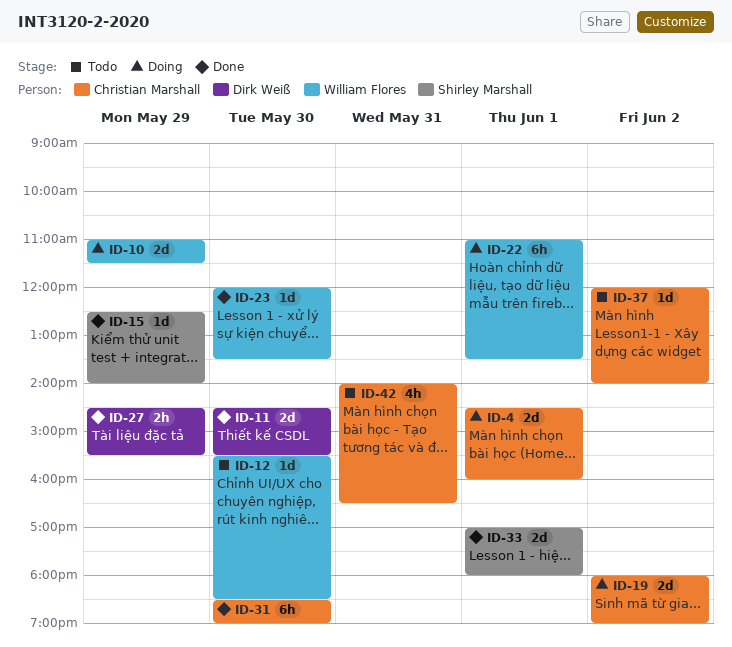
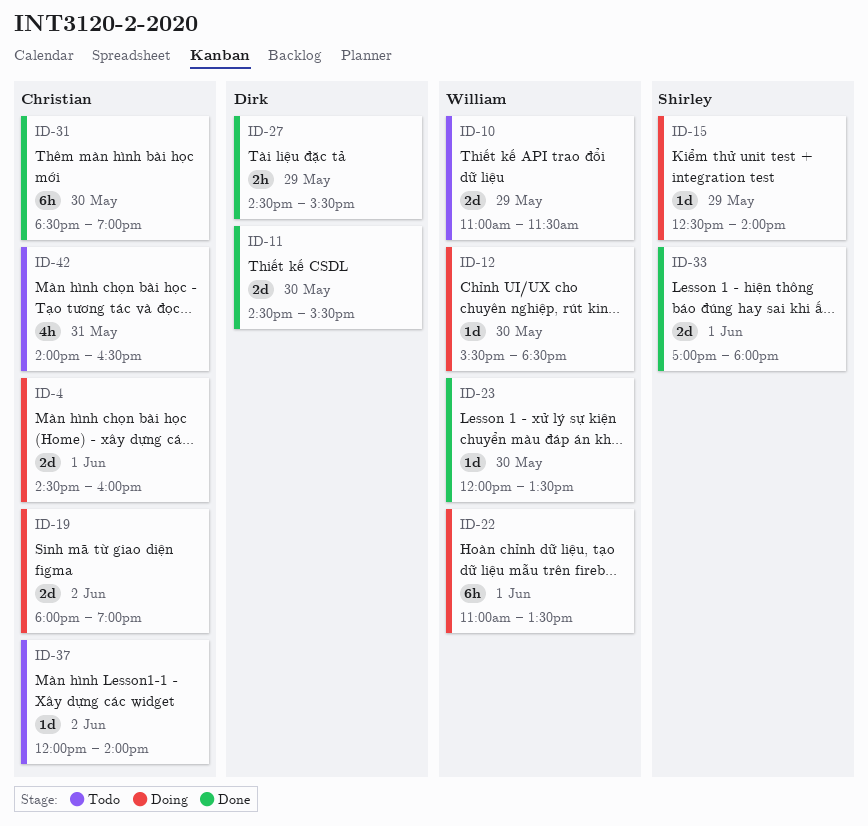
ID-10, status: Doing -> Todo
ID-12, status: Todo -> Doing
ID-15, status: Done -> Doing

